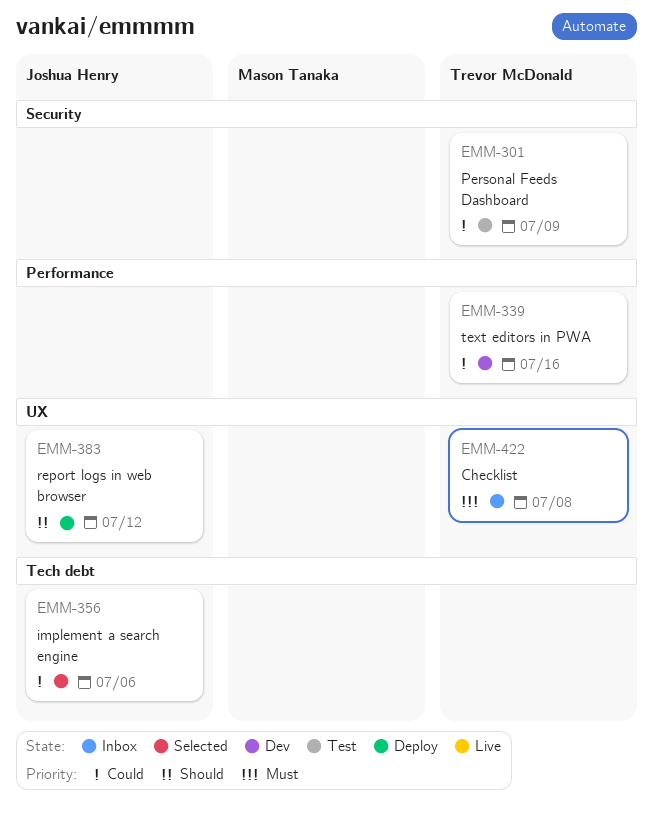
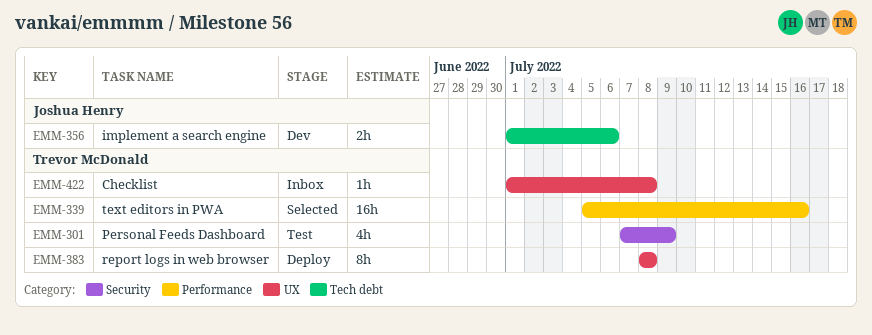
EMM-339, status: Dev -> Selected
EMM-356, status: Selected -> Dev
EMM-383, owner: Joshua Henry -> Trevor McDonald
EMM-383, due: Jul 12 -> Jul 8

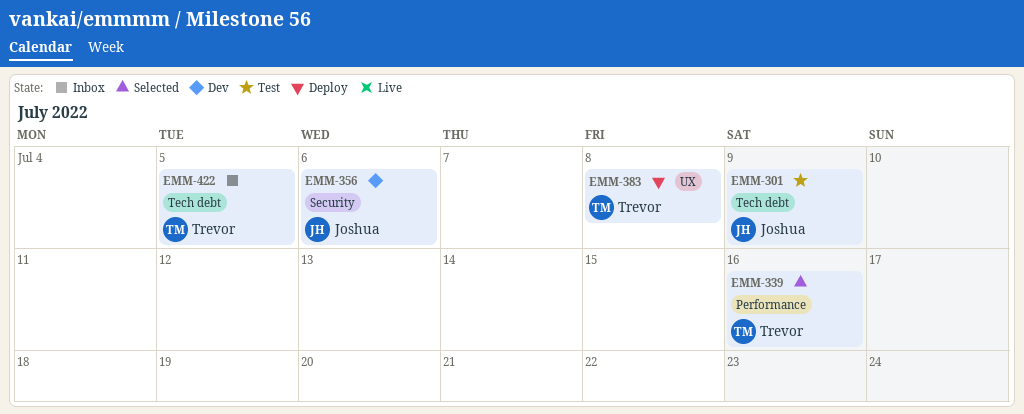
EMM-301, owner: Trevor McDonald -> Joshua Henry
EMM-301, label: Security -> Tech debt
EMM-356, label: Tech debt -> Security
EMM-422, label: UX -> Tech debt
EMM-422, due: Jul 8 -> Jul 5

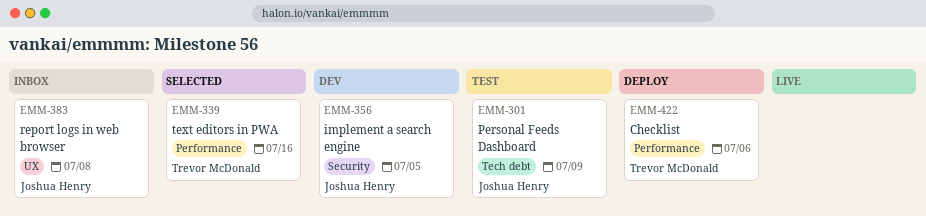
EMM-356, due: Jul 6 -> Jul 5
EMM-383, status: Deploy -> Inbox
EMM-383, owner: Trevor McDonald -> Joshua Henry
EMM-422, status: Inbox -> Deploy
EMM-422, label: Tech debt -> Performance
EMM-422, due: Jul 5 -> Jul 6

